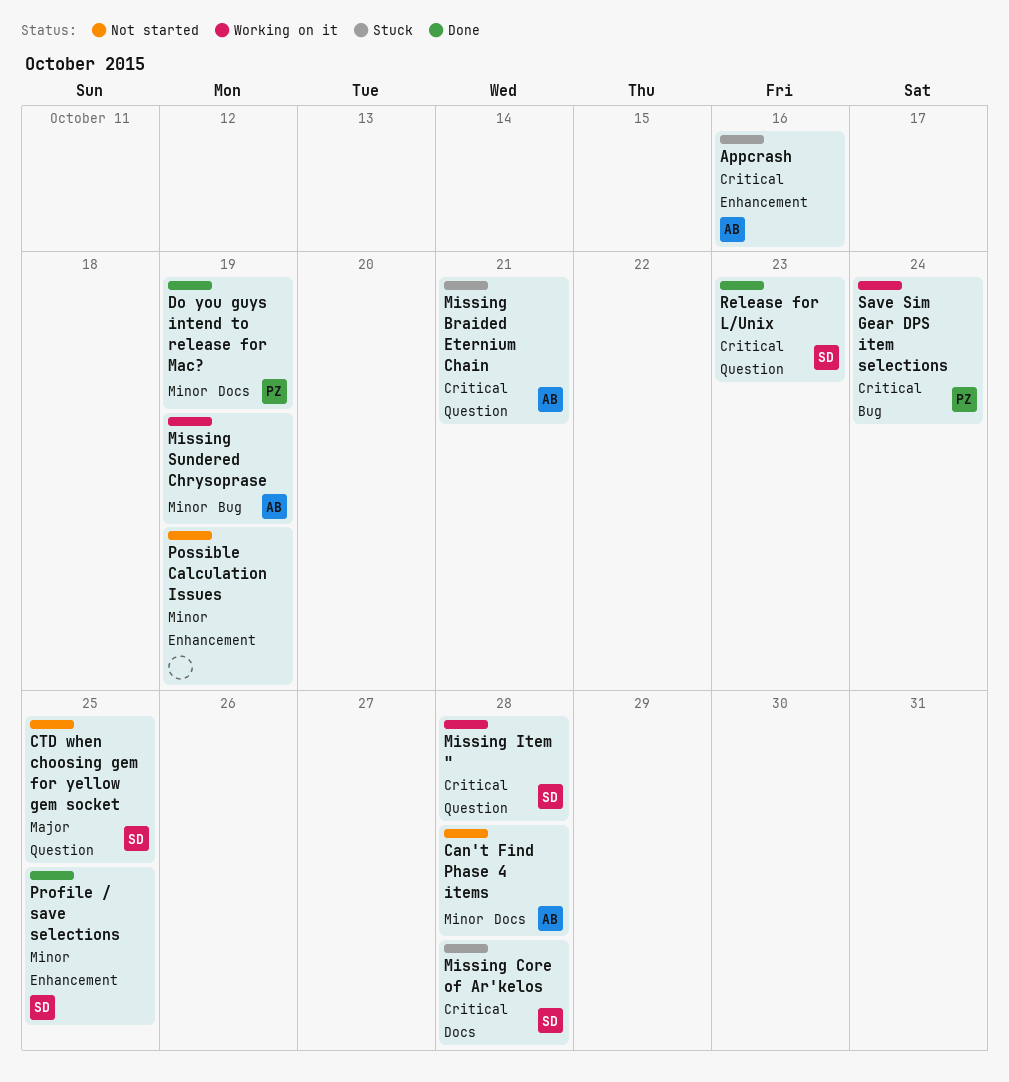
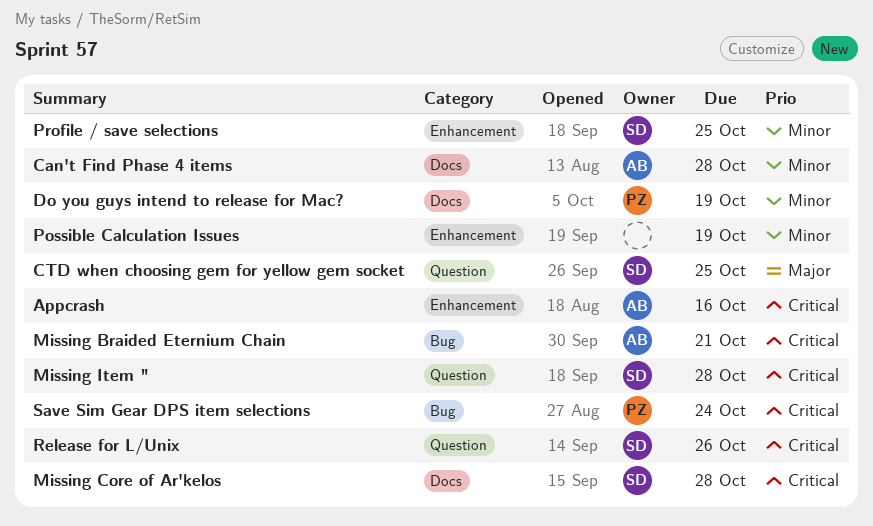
Missing Braided Eternium Chain, label: Question -> Bug
Missing Sundered Chrysoprase: present -> none
Release for L/Unix, due: Oct 23 -> Oct 26

